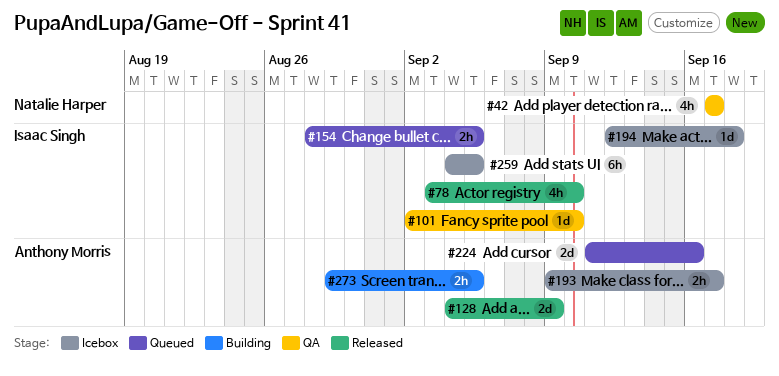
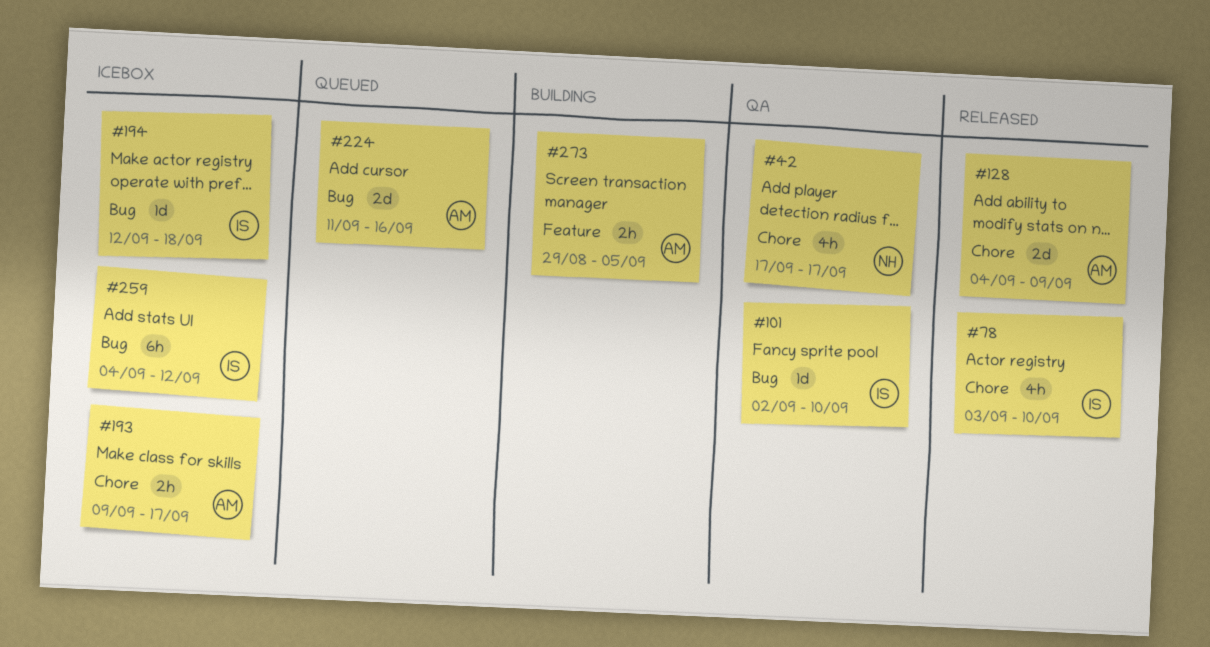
#154: present -> none
#259, due: Sep 5 -> Sep 12

